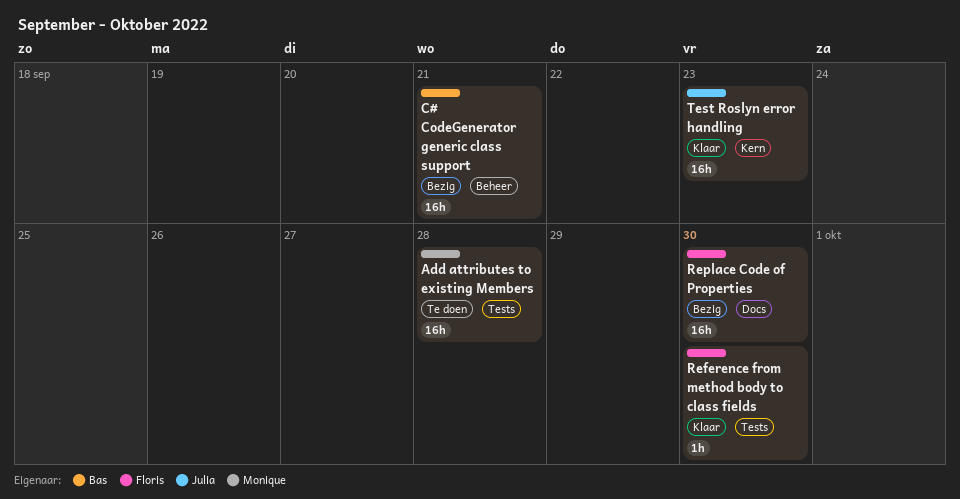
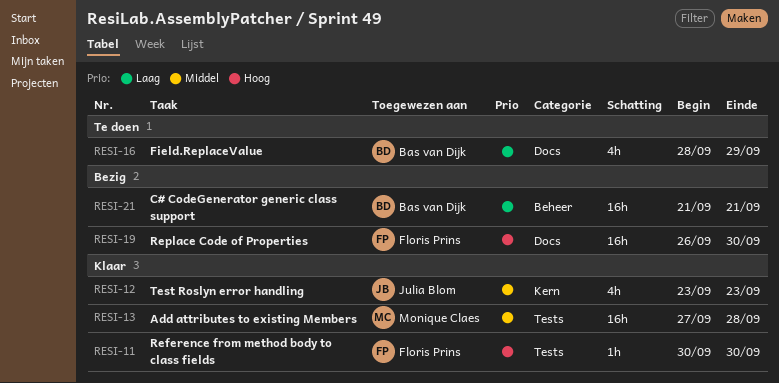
Add attributes to existing Members, status: Te doen -> Klaar
Field.ReplaceValue: none -> present
Test Roslyn error handling, estimate: 16h -> 4h

